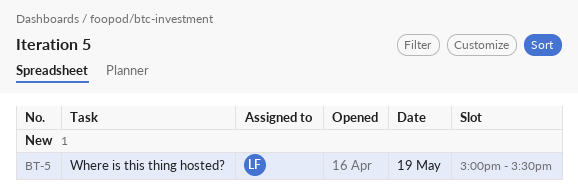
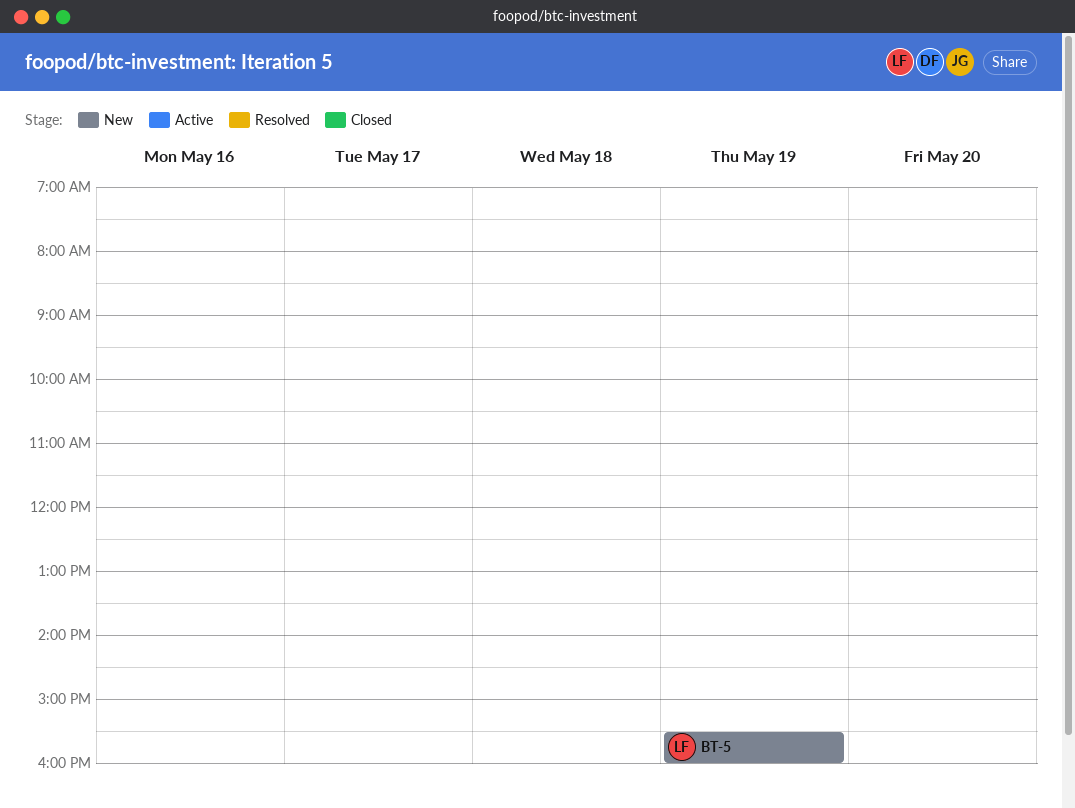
BT-5, begins: 15:00 -> 15:30
BT-5, ends: 15:30 -> 16:00

